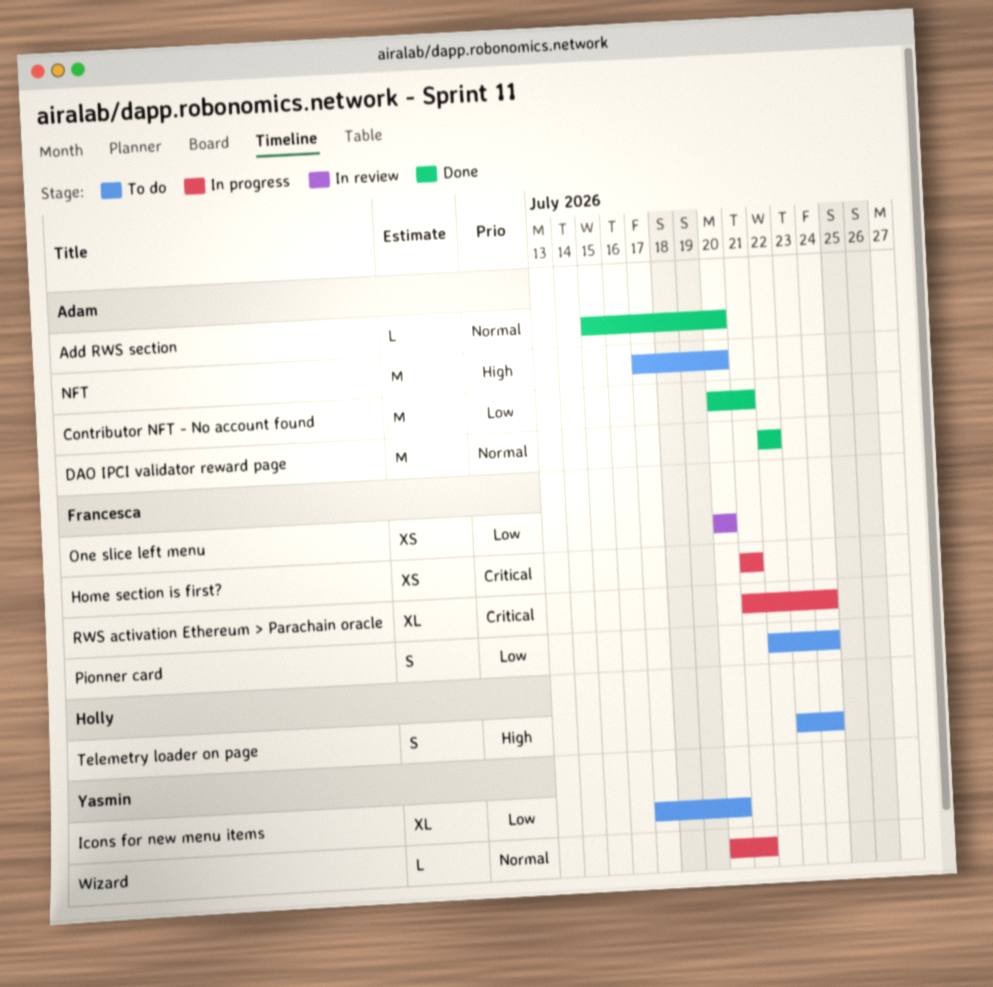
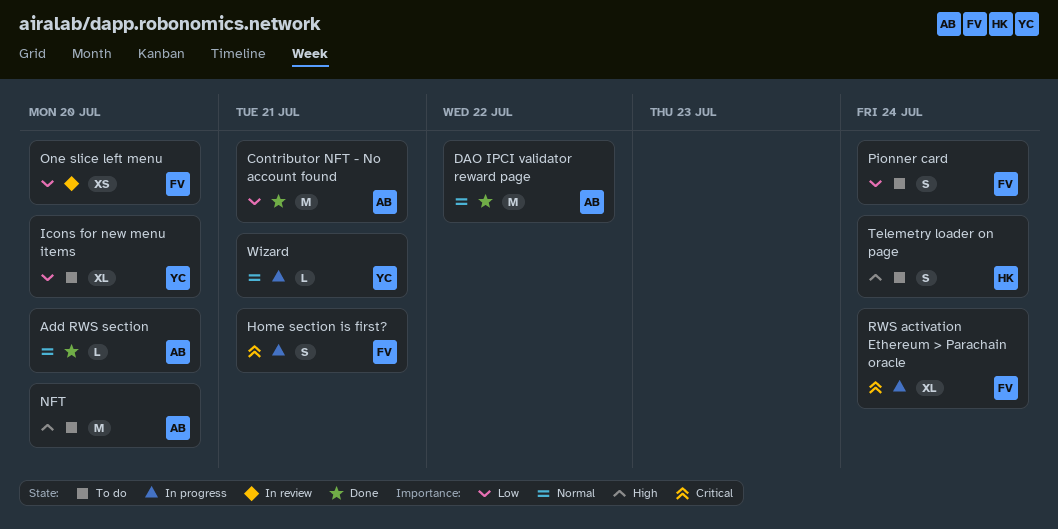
Home section is first?, estimate: XS -> S

